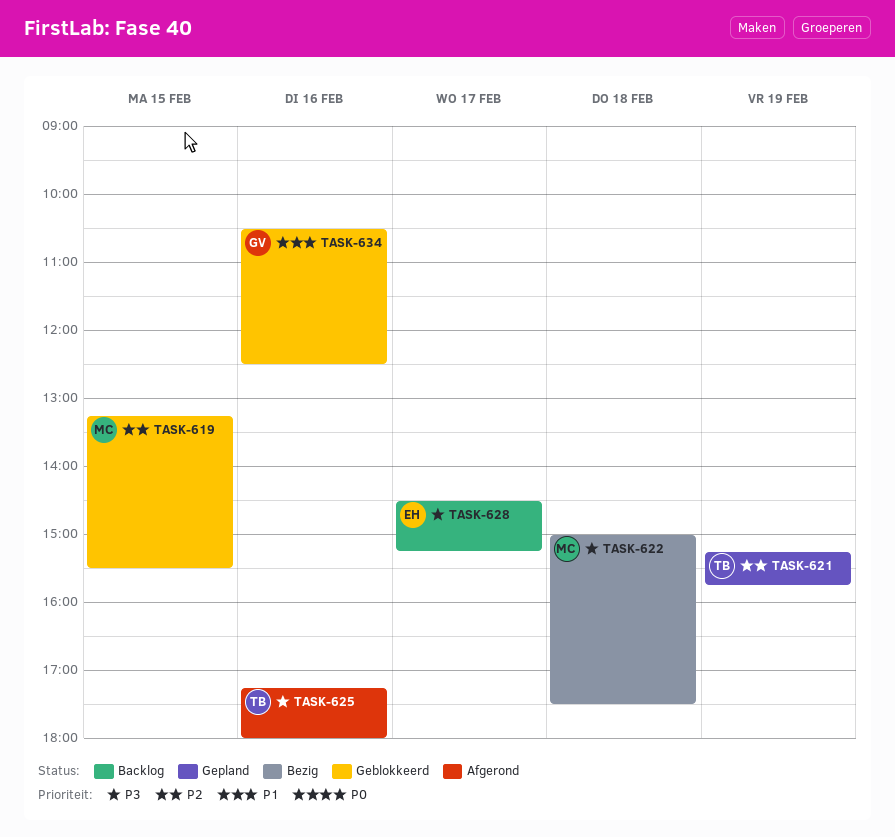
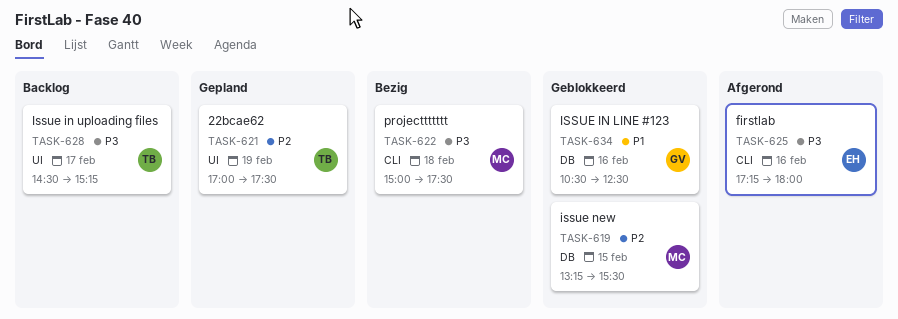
TASK-621, begins: 15:15 -> 17:00
TASK-621, ends: 15:45 -> 17:30
TASK-625, owner: TB -> EH
TASK-628, owner: EH -> TB

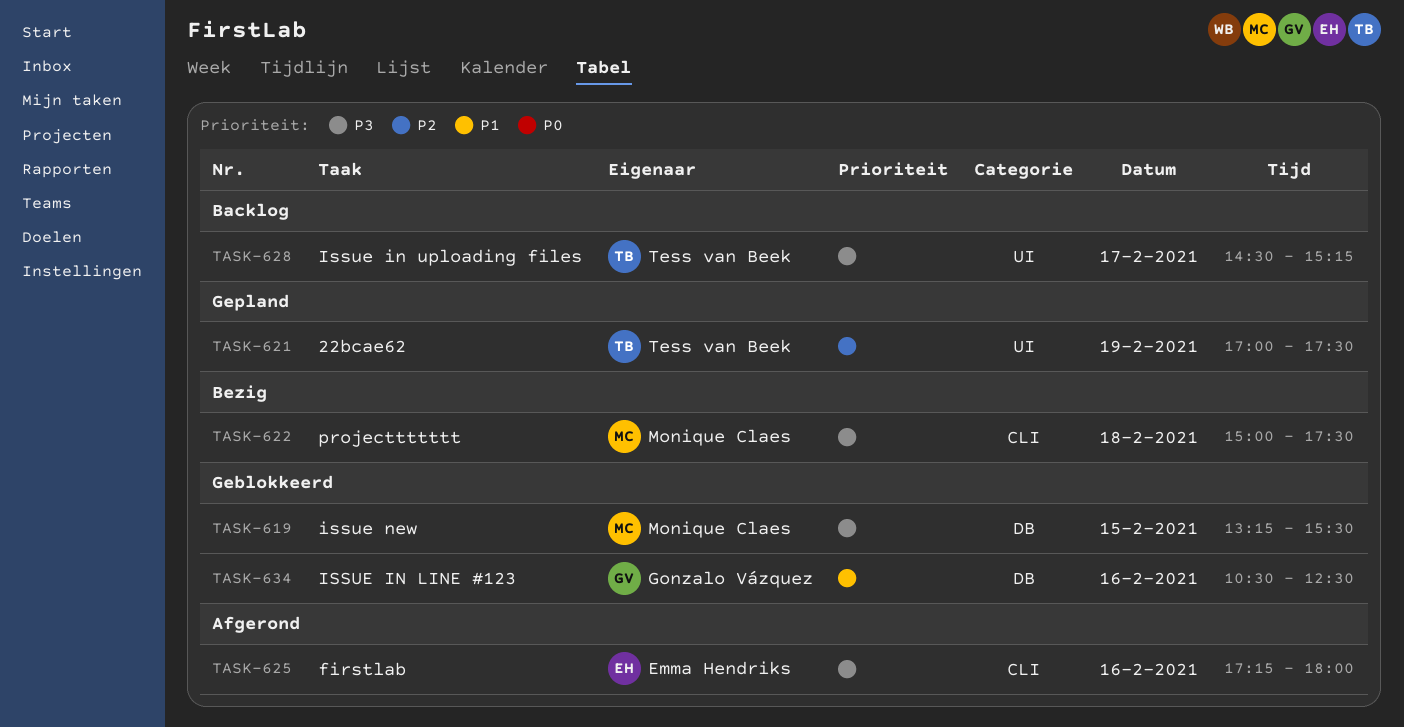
TASK-619, priority: P2 -> P3

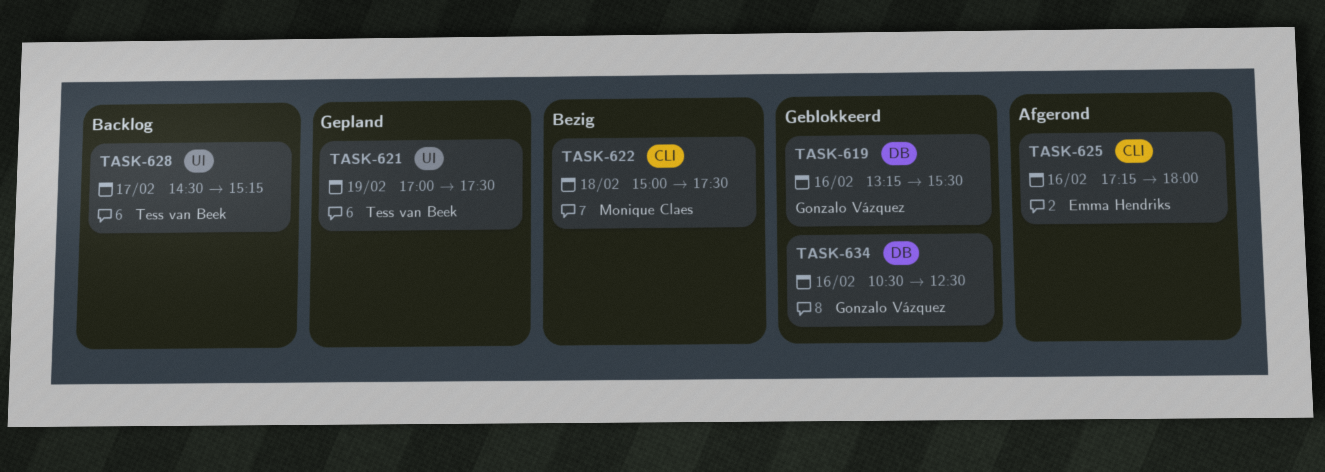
TASK-619, owner: Monique Claes -> Gonzalo Vázquez
TASK-619, day: Feb 15 -> Feb 16

